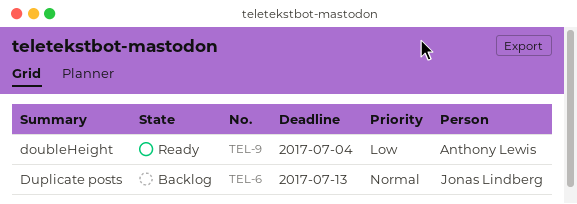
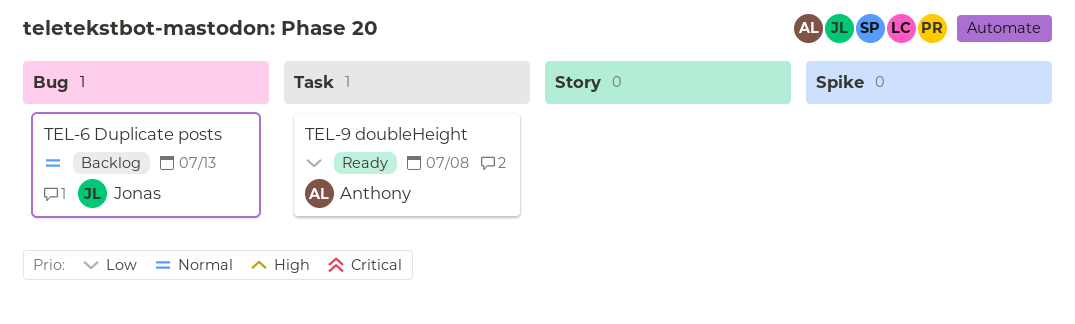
TEL-9, due: Jul 4 -> Jul 8

